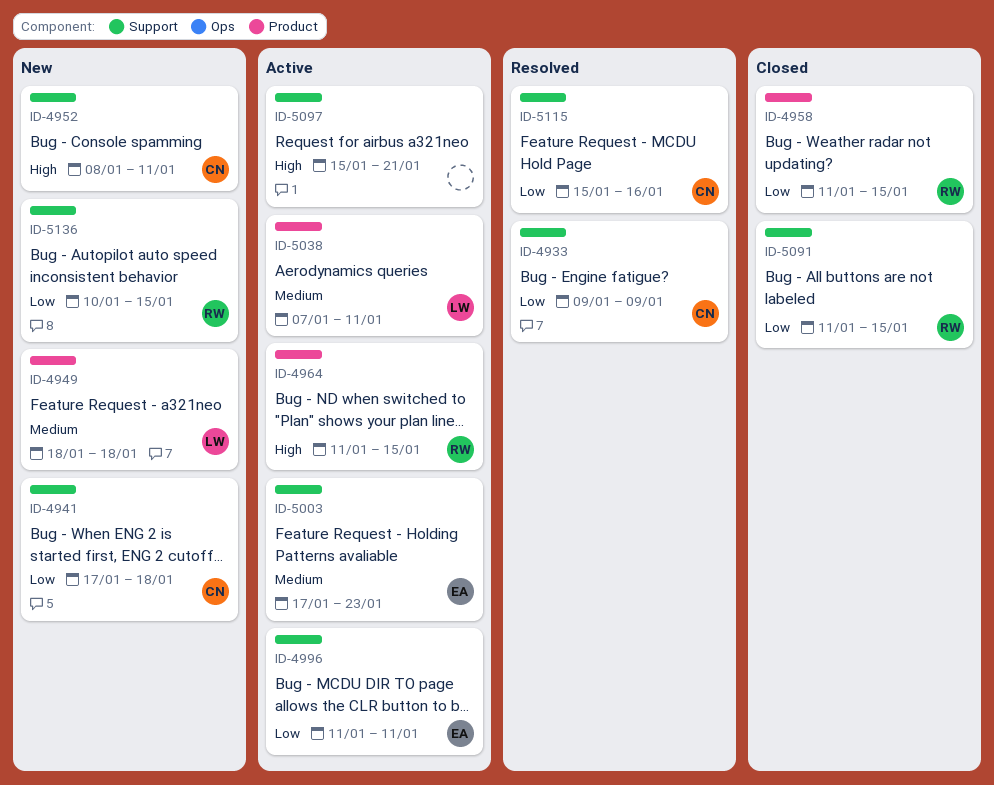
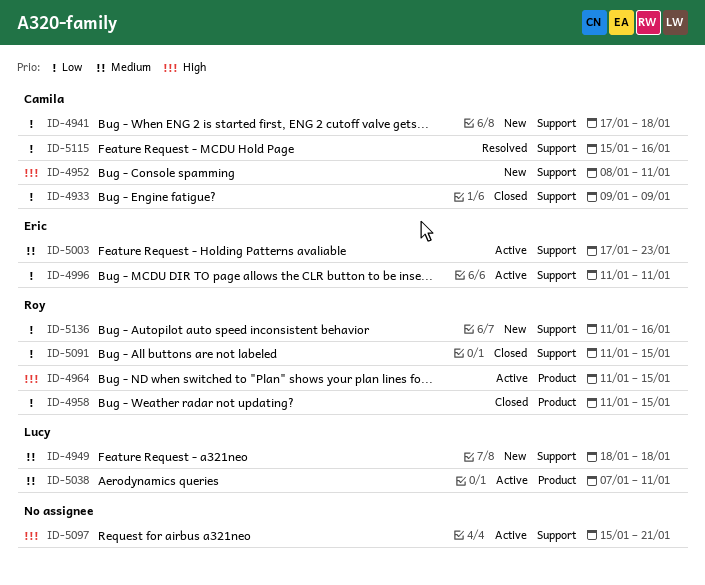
ID-4933, status: Resolved -> Closed
ID-4949, label: Product -> Support
ID-5136, start: Jan 10 -> Jan 11
ID-5136, due: Jan 15 -> Jan 16

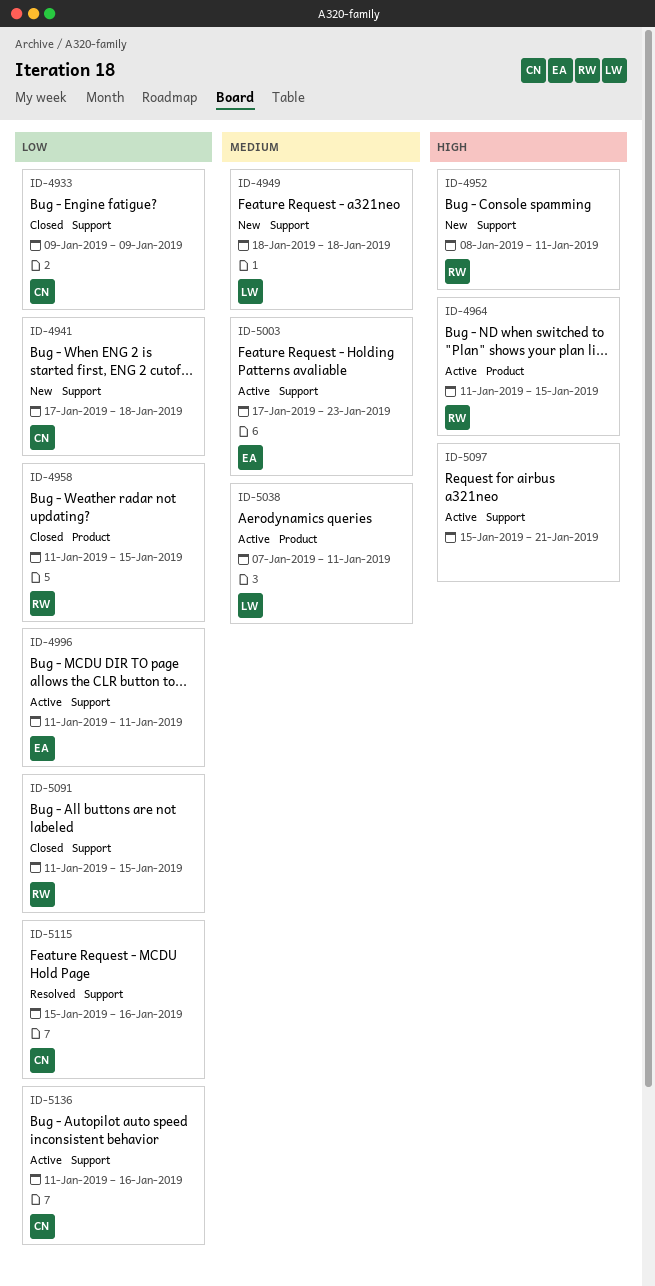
ID-4952, owner: Camila -> Roy
ID-5136, status: New -> Active
ID-5136, owner: Roy -> Camila

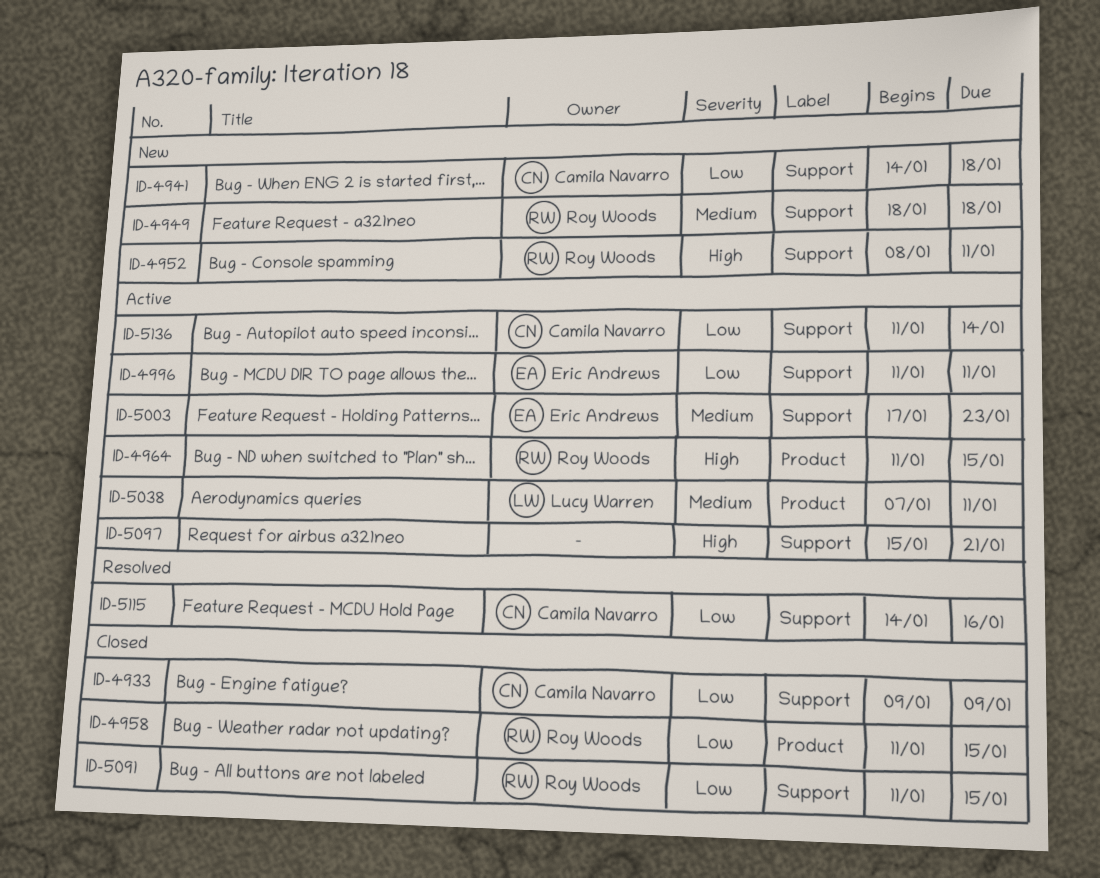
ID-4941, start: Jan 17 -> Jan 14
ID-4949, owner: Lucy Warren -> Roy Woods
ID-5115, start: Jan 15 -> Jan 14
ID-5136, due: Jan 16 -> Jan 14

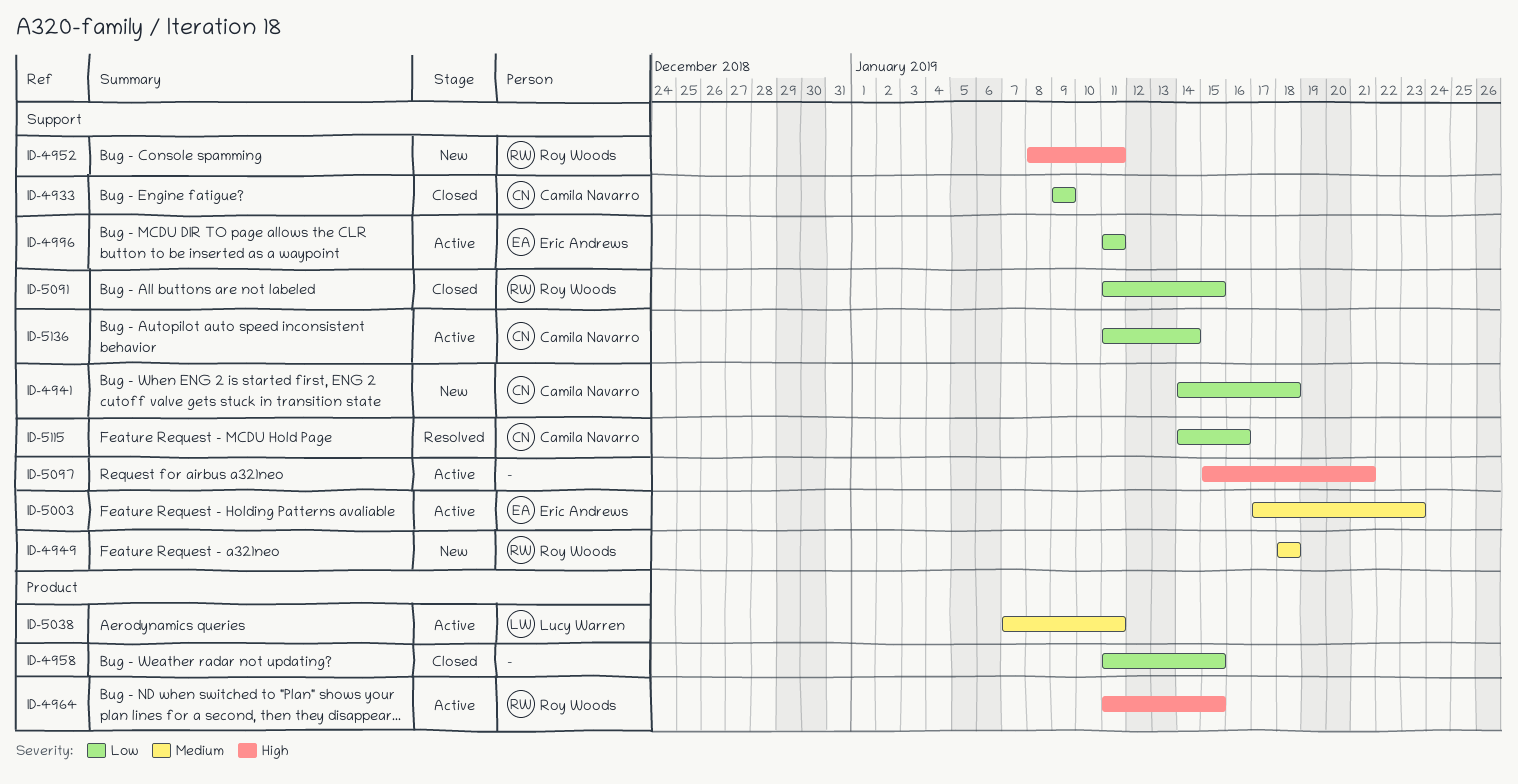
ID-4958, owner: Roy Woods -> none

